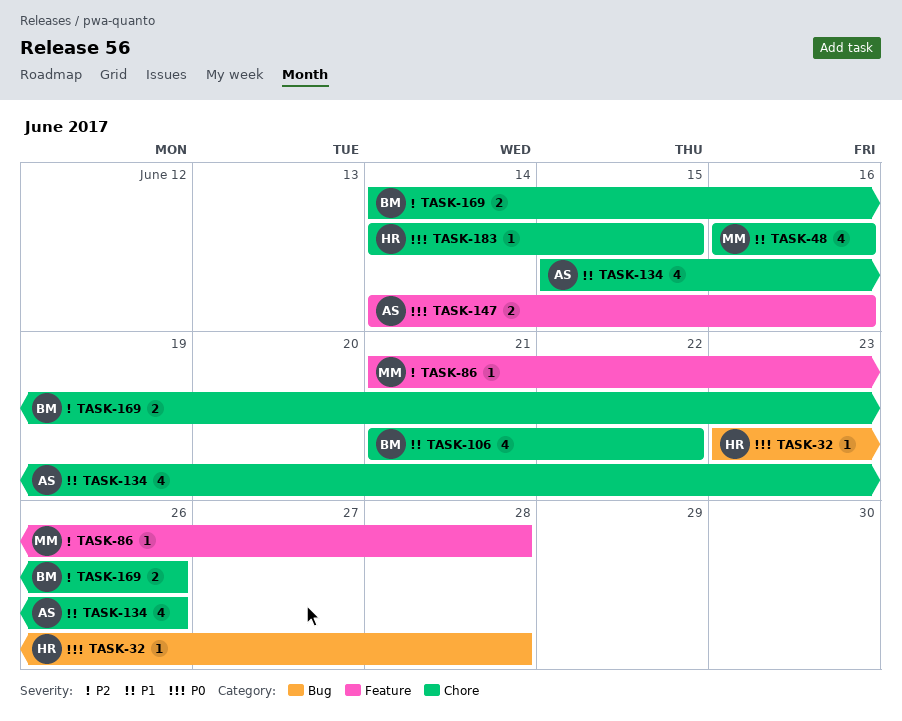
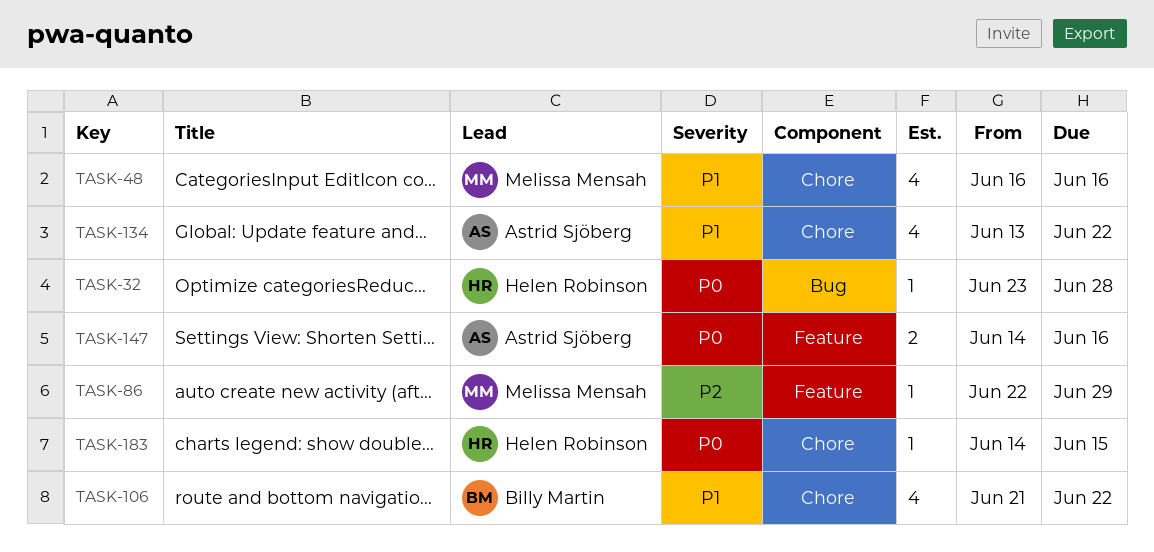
TASK-86, start: Jun 21 -> Jun 22
TASK-86, due: Jun 28 -> Jun 29
TASK-134, start: Jun 15 -> Jun 13
TASK-134, due: Jun 26 -> Jun 22
TASK-169: present -> none

